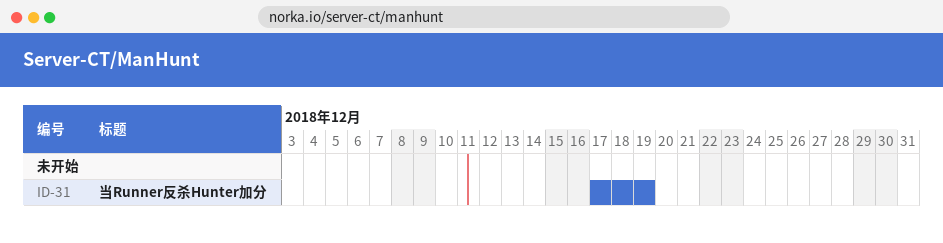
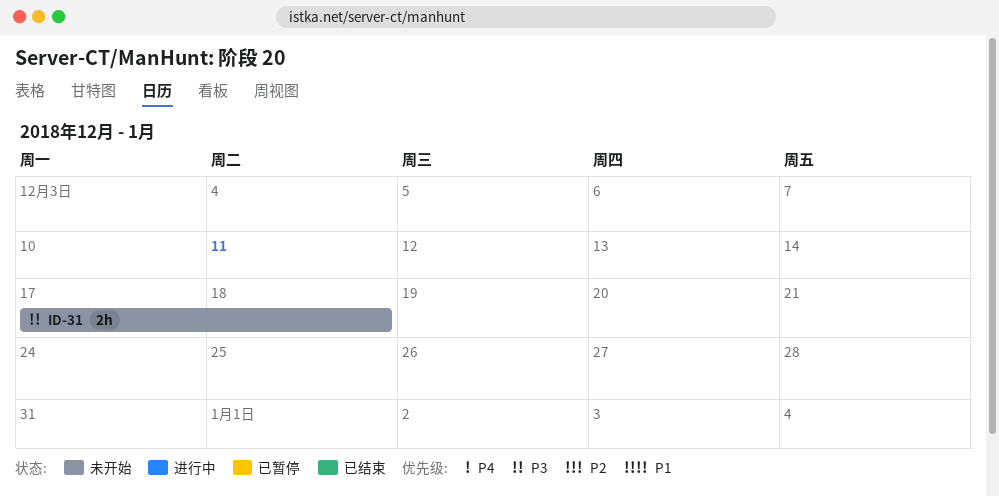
ID-31, due: Dec 19 -> Dec 18

